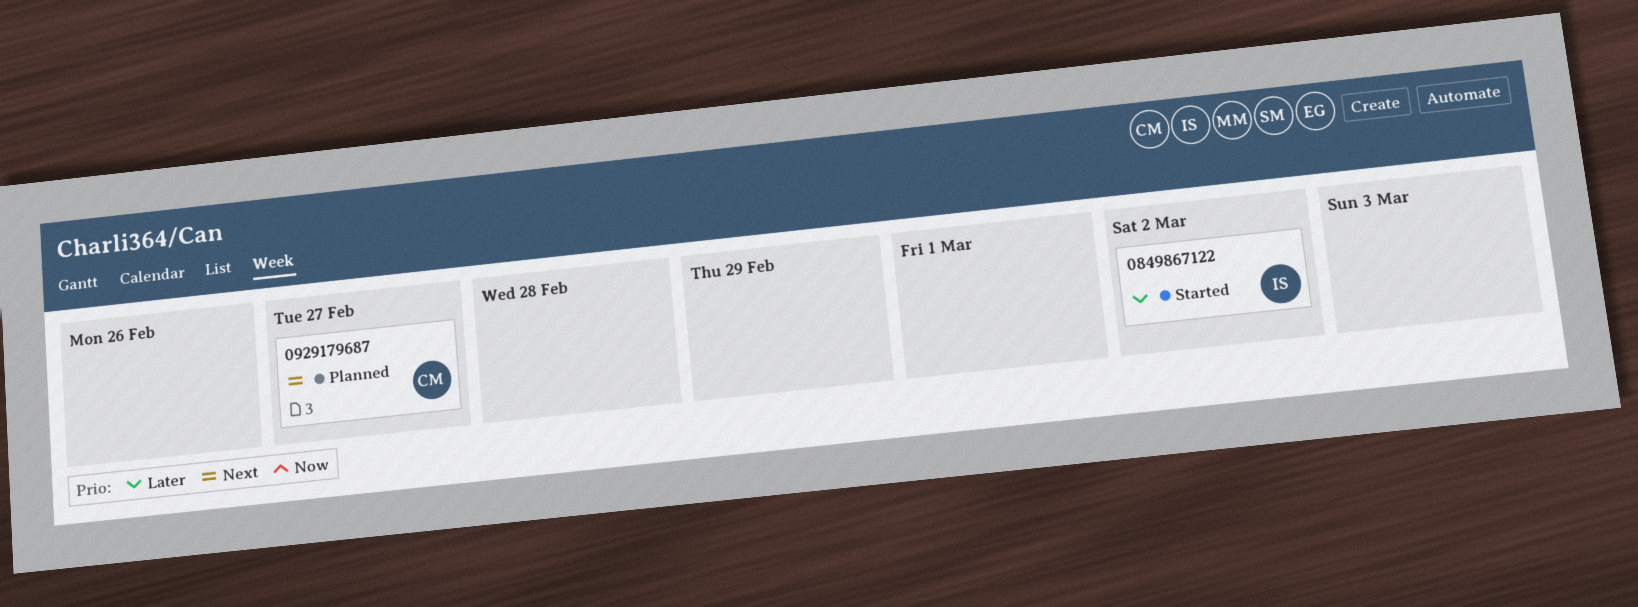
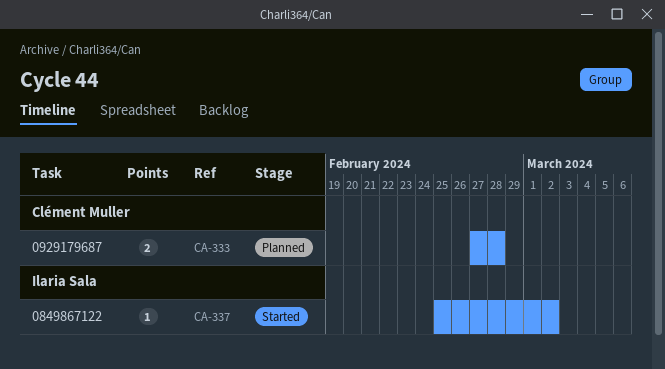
0929179687, due: Feb 27 -> Feb 28

